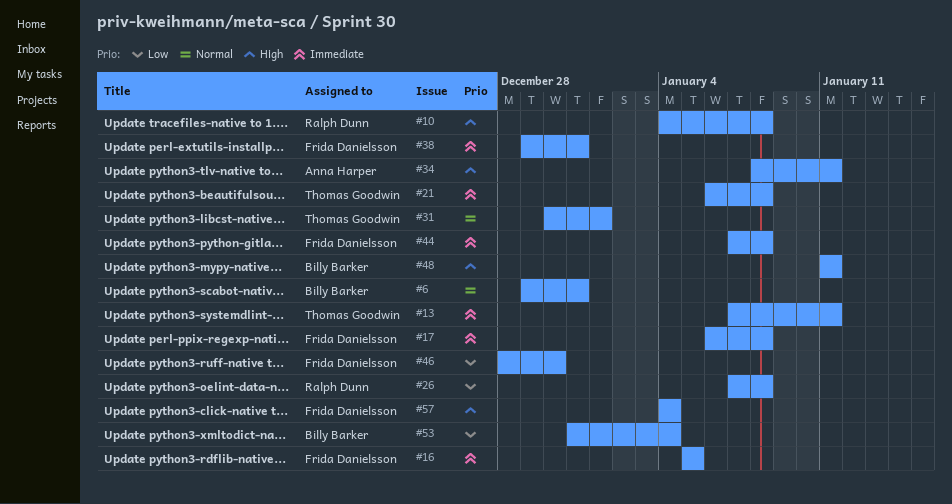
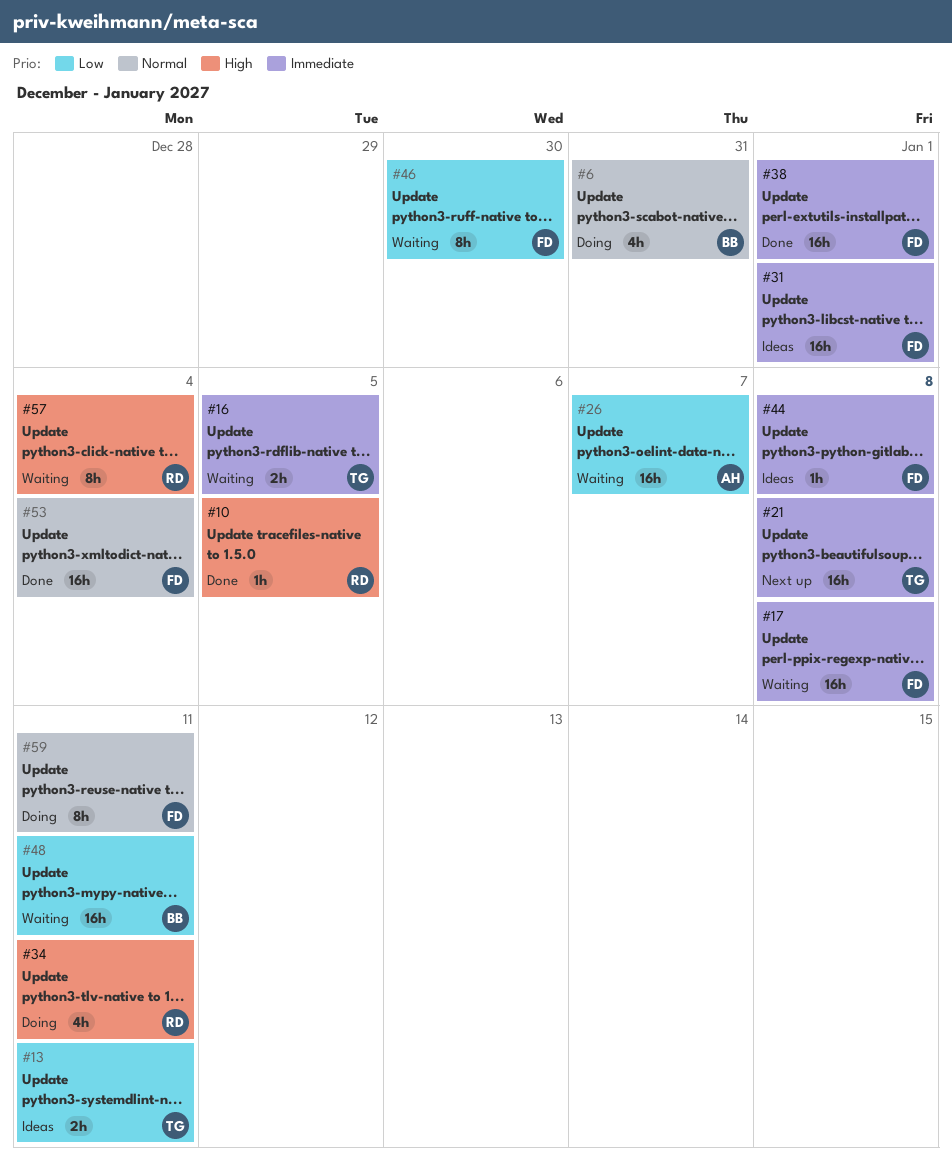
#10, due: Jan 8 -> Jan 5
#13, priority: Immediate -> Low
#16, owner: Frida Danielsson -> Thomas Goodwin
#26, owner: Ralph Dunn -> Anna Harper
#26, due: Jan 8 -> Jan 7
#31, owner: Thomas Goodwin -> Frida Danielsson
#31, priority: Normal -> Immediate
#34, owner: Anna Harper -> Ralph Dunn
#38, due: Dec 31 -> Jan 1
#48, priority: High -> Low
#53, owner: Billy Barker -> Frida Danielsson
#53, priority: Low -> Normal
#57, owner: Frida Danielsson -> Ralph Dunn
#59: none -> present

